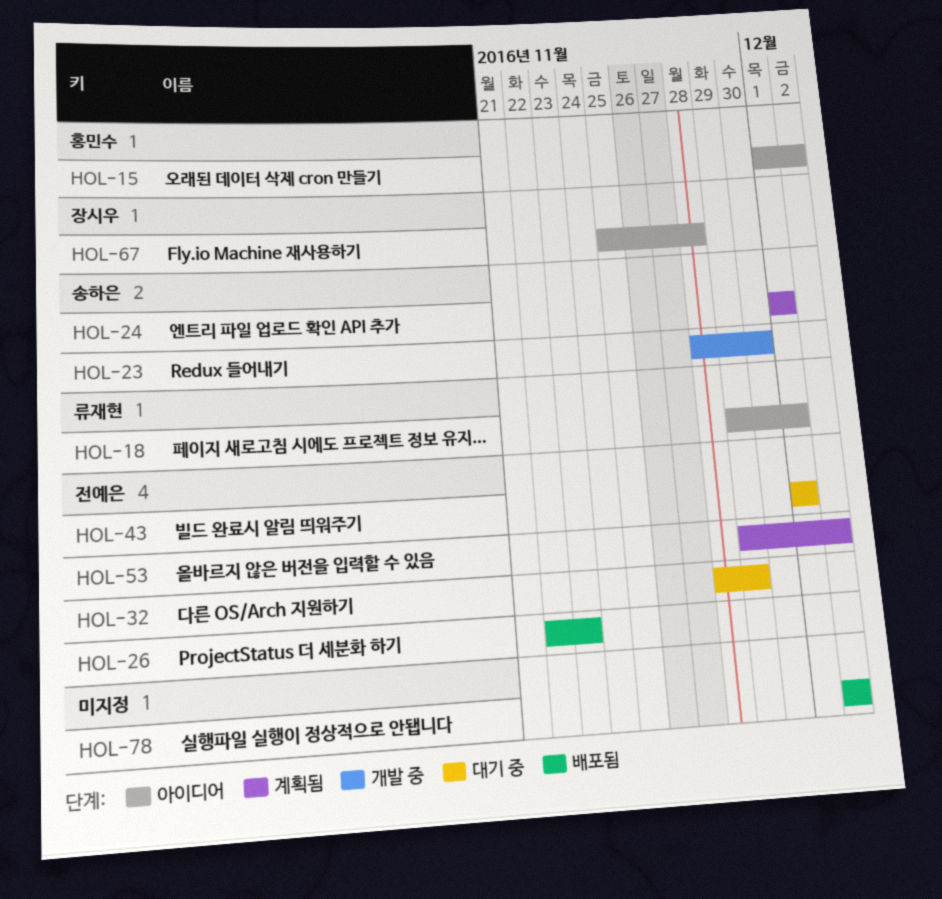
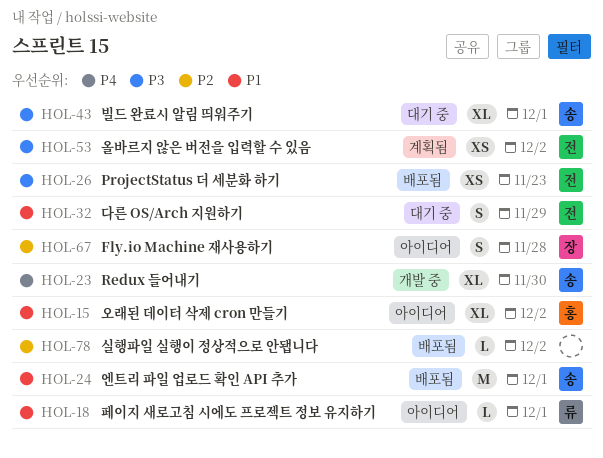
HOL-24, status: 계획됨 -> 배포됨
HOL-43, owner: 전예은 -> 송하은

